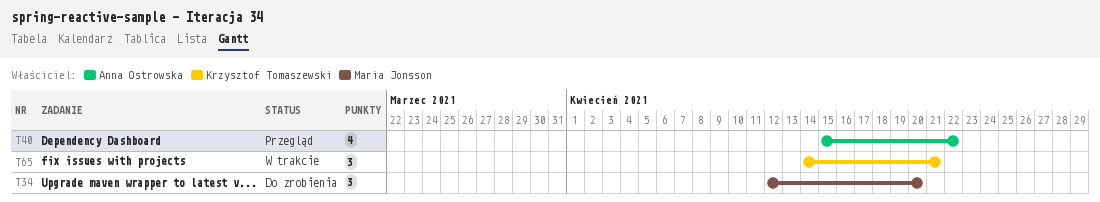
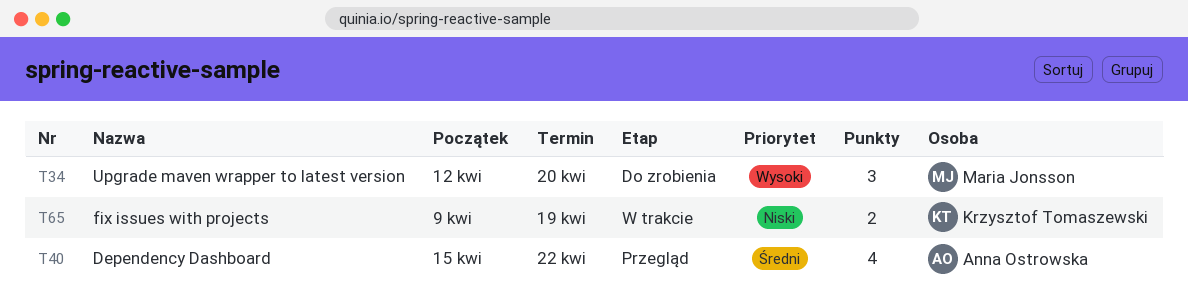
T65, estimate: 3 -> 2
T65, start: Apr 14 -> Apr 9
T65, due: Apr 21 -> Apr 19

